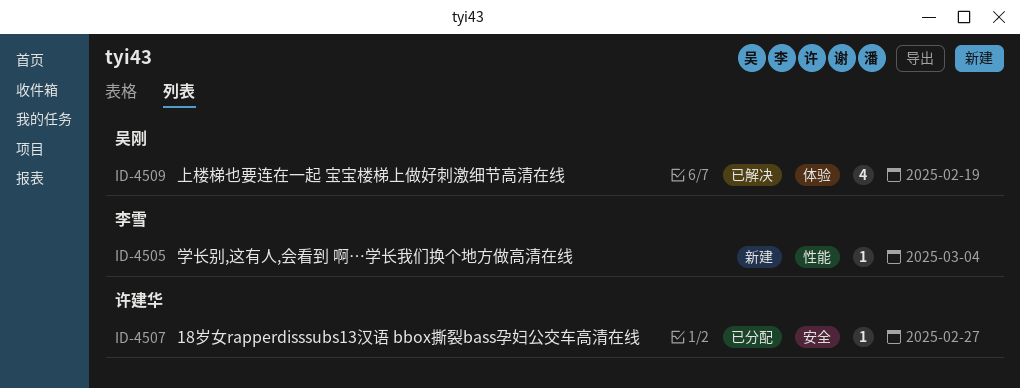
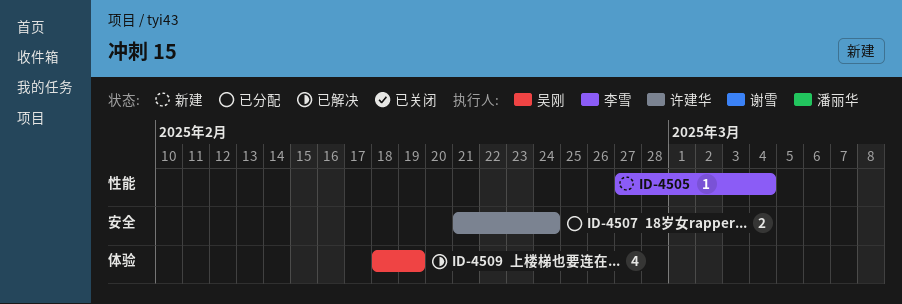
ID-4507, estimate: 1 -> 2
ID-4507, due: Feb 27 -> Feb 24

